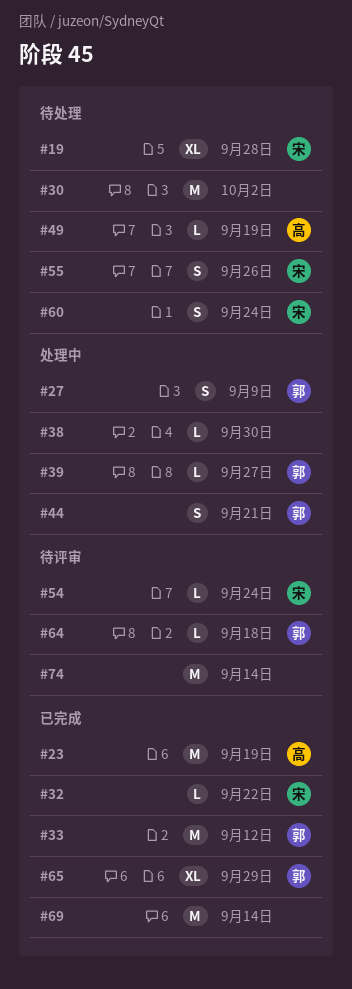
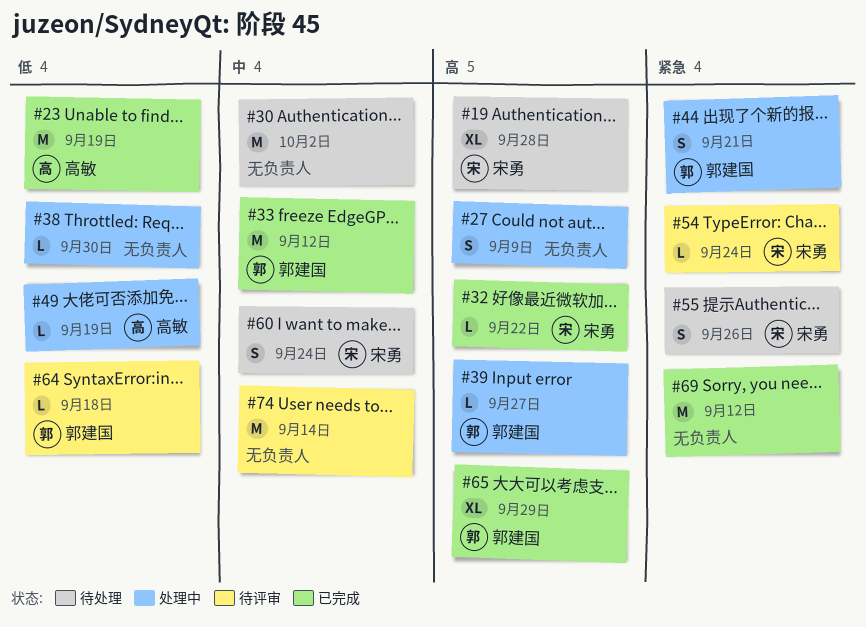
#27, owner: 郭建国 -> none
#49, status: 待处理 -> 处理中
#69, due: Sep 14 -> Sep 12

